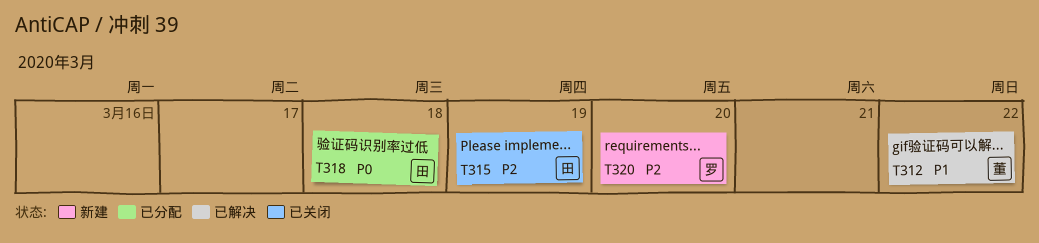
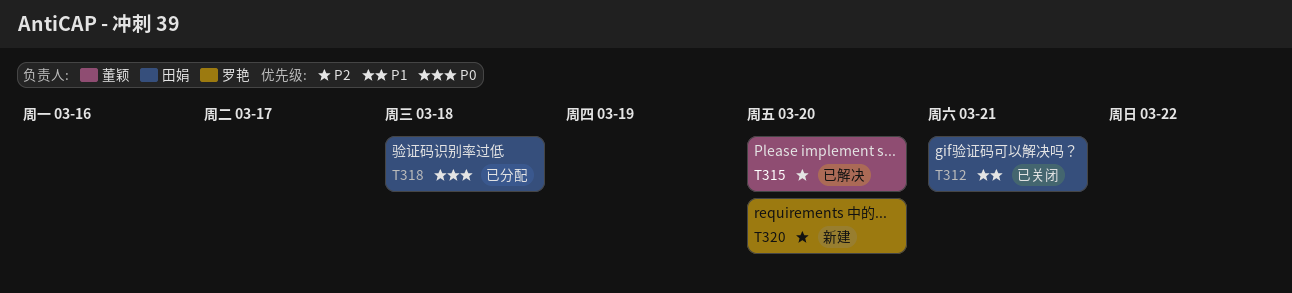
T312, status: 已解决 -> 已关闭
T312, owner: 董颖 -> 田娟
T312, due: Mar 22 -> Mar 21
T315, status: 已关闭 -> 已解决
T315, owner: 田娟 -> 董颖
T315, due: Mar 19 -> Mar 20

